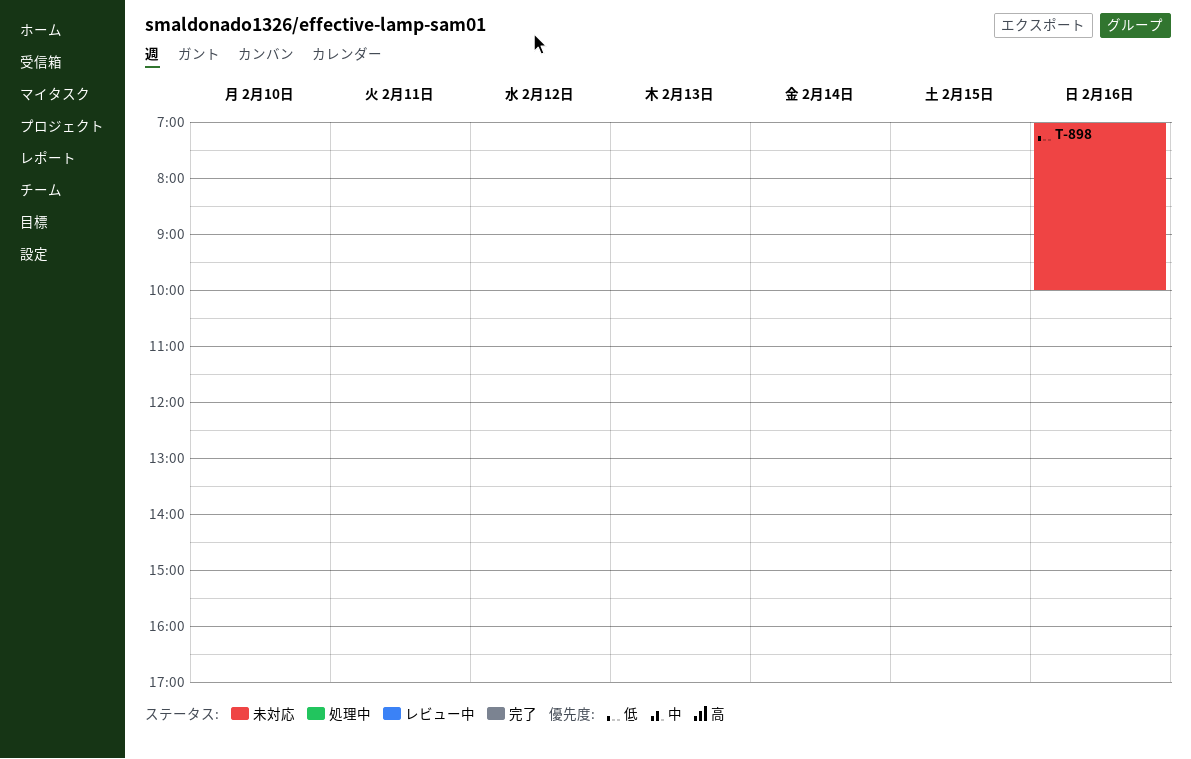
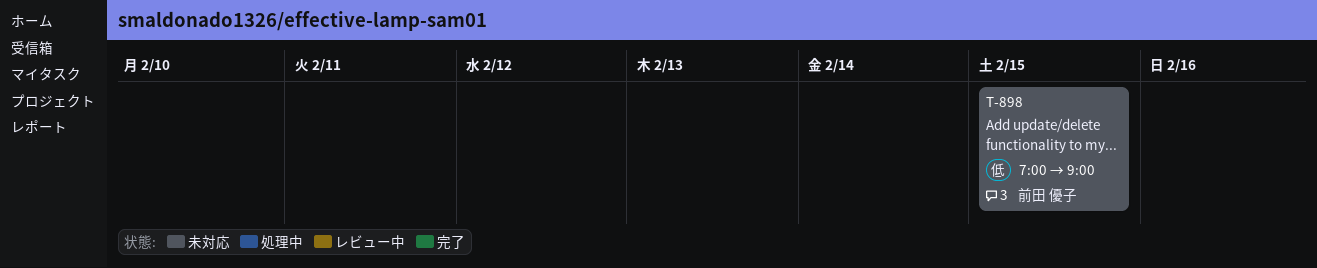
T-898, day: Feb 16 -> Feb 15
T-898, ends: 10:00 -> 09:00

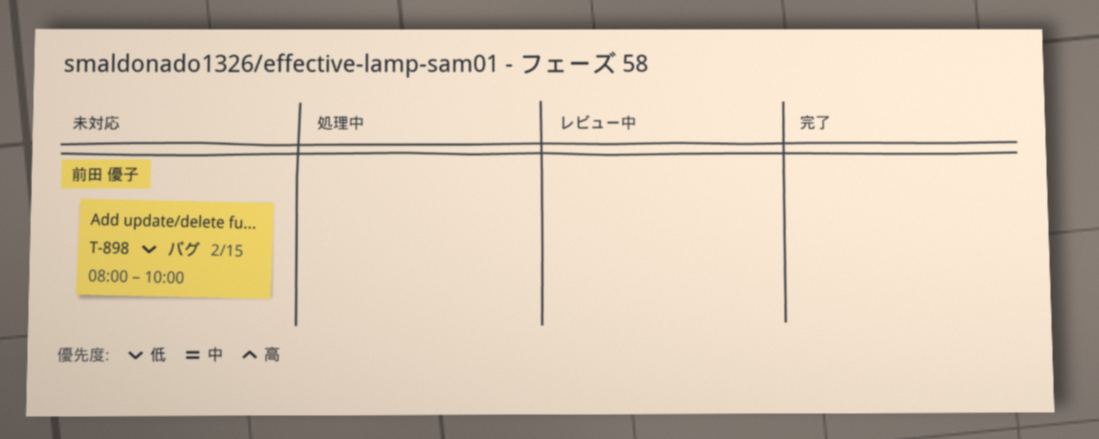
T-898, begins: 07:00 -> 08:00
T-898, ends: 09:00 -> 10:00

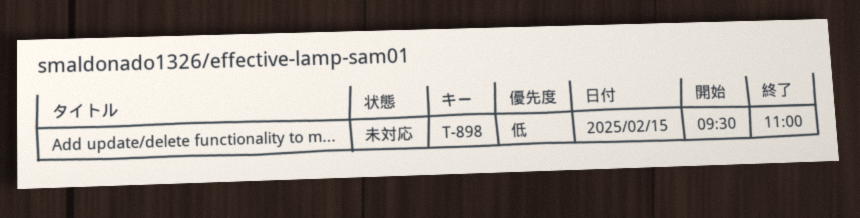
T-898, begins: 08:00 -> 09:30
T-898, ends: 10:00 -> 11:00

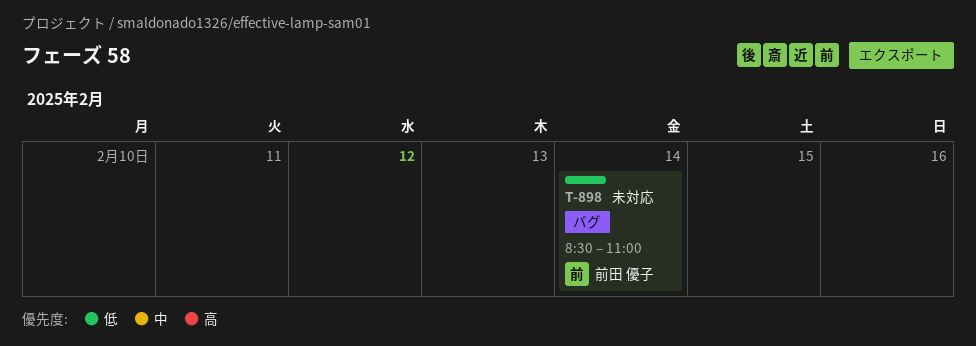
T-898, day: Feb 15 -> Feb 14
T-898, begins: 09:30 -> 08:30

